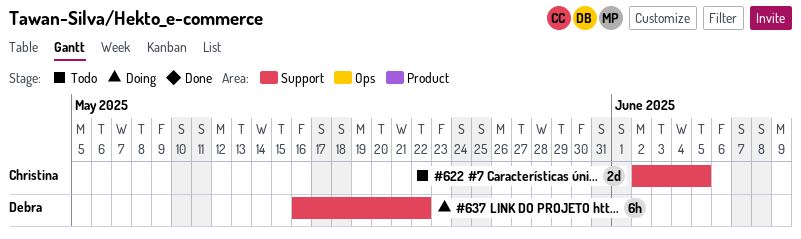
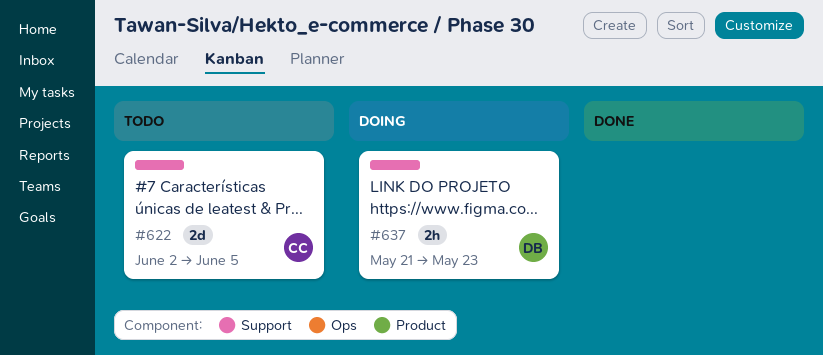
#637, estimate: 6h -> 2h
#637, start: May 16 -> May 21
#637, due: May 22 -> May 23

